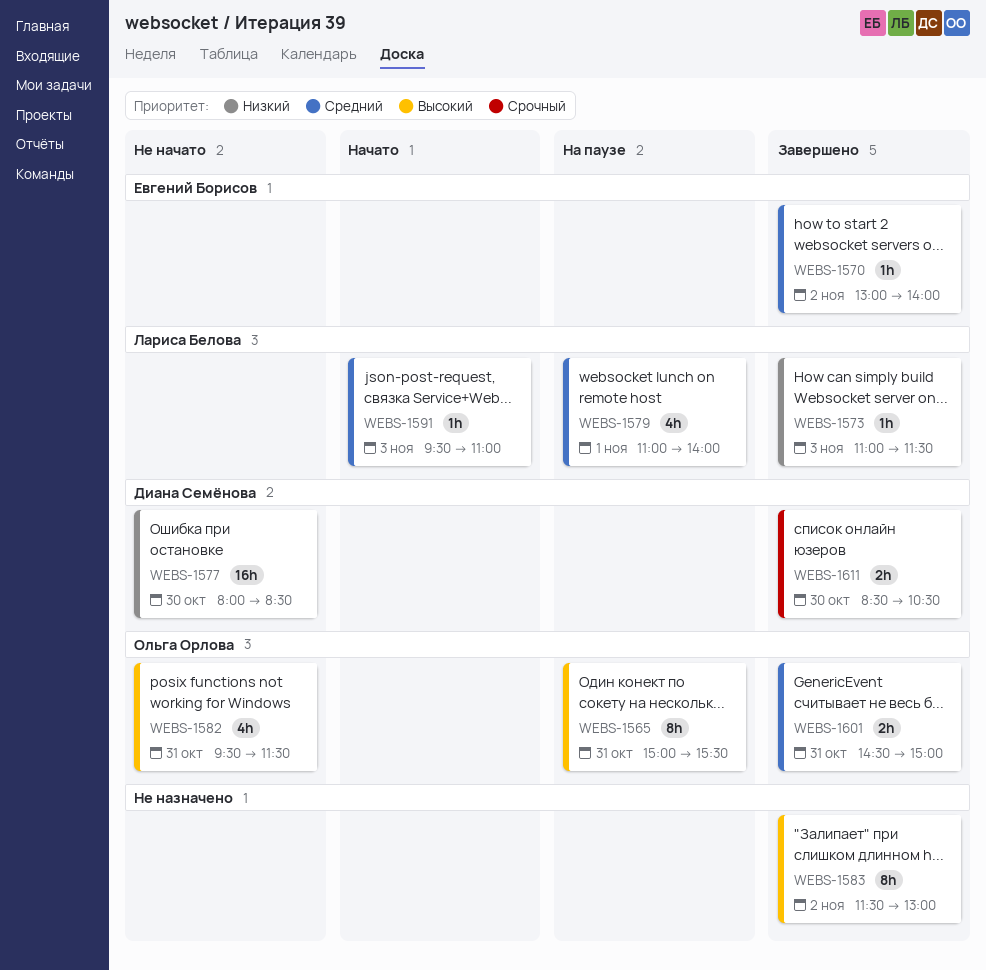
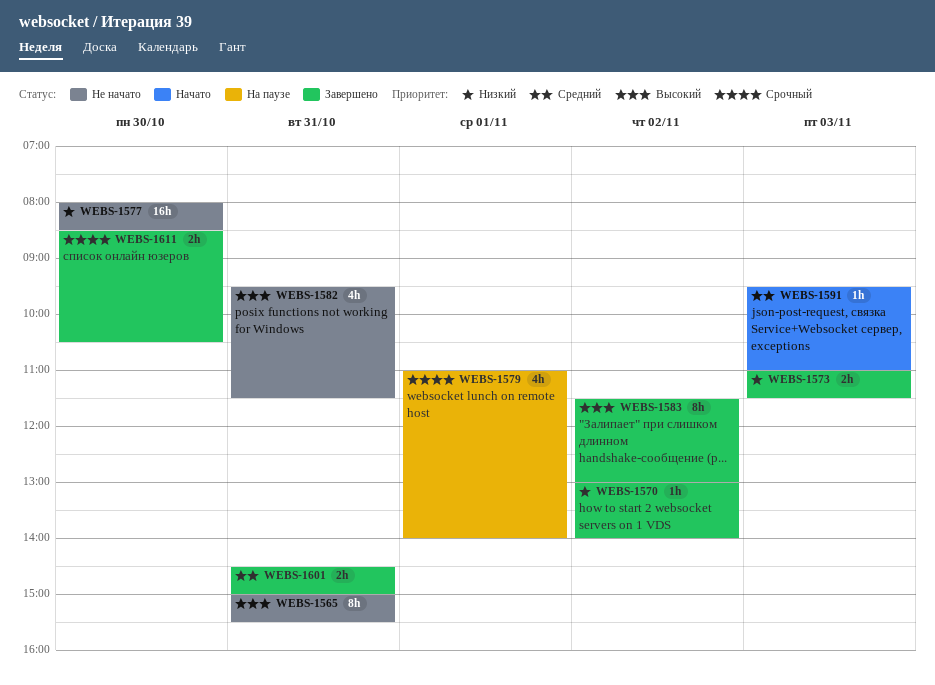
WEBS-1565, status: На паузе -> Не начато
WEBS-1570, priority: Средний -> Низкий
WEBS-1573, estimate: 1h -> 2h
WEBS-1579, priority: Средний -> Срочный

